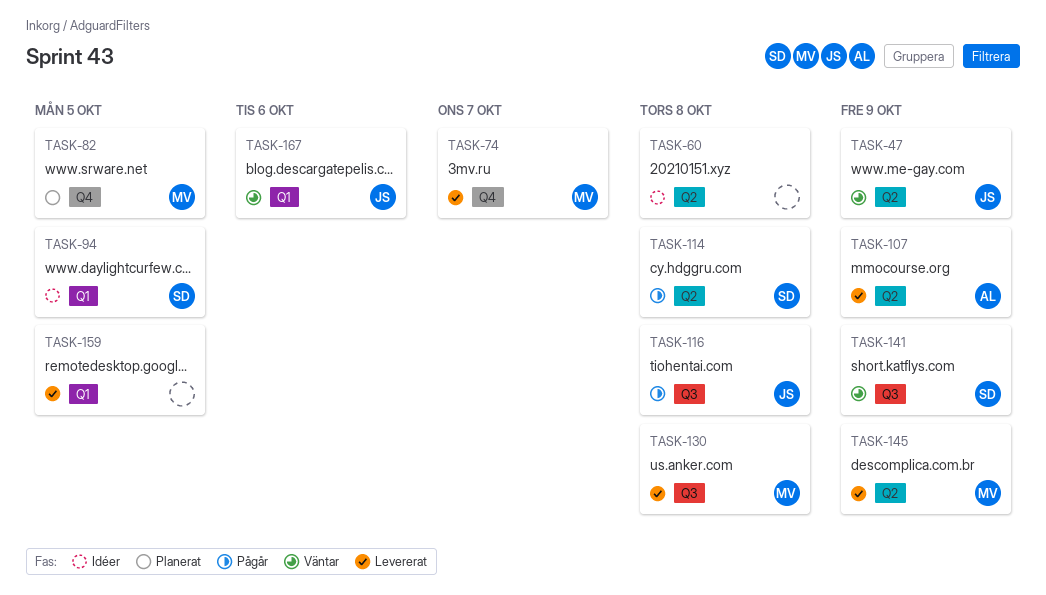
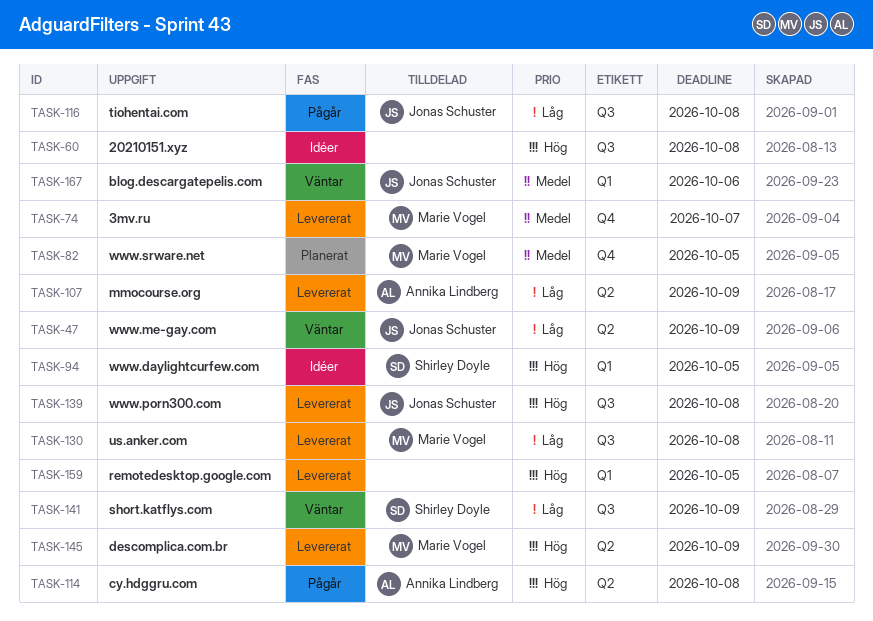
TASK-60, label: Q2 -> Q3
TASK-114, owner: Shirley Doyle -> Annika Lindberg
TASK-139: none -> present

